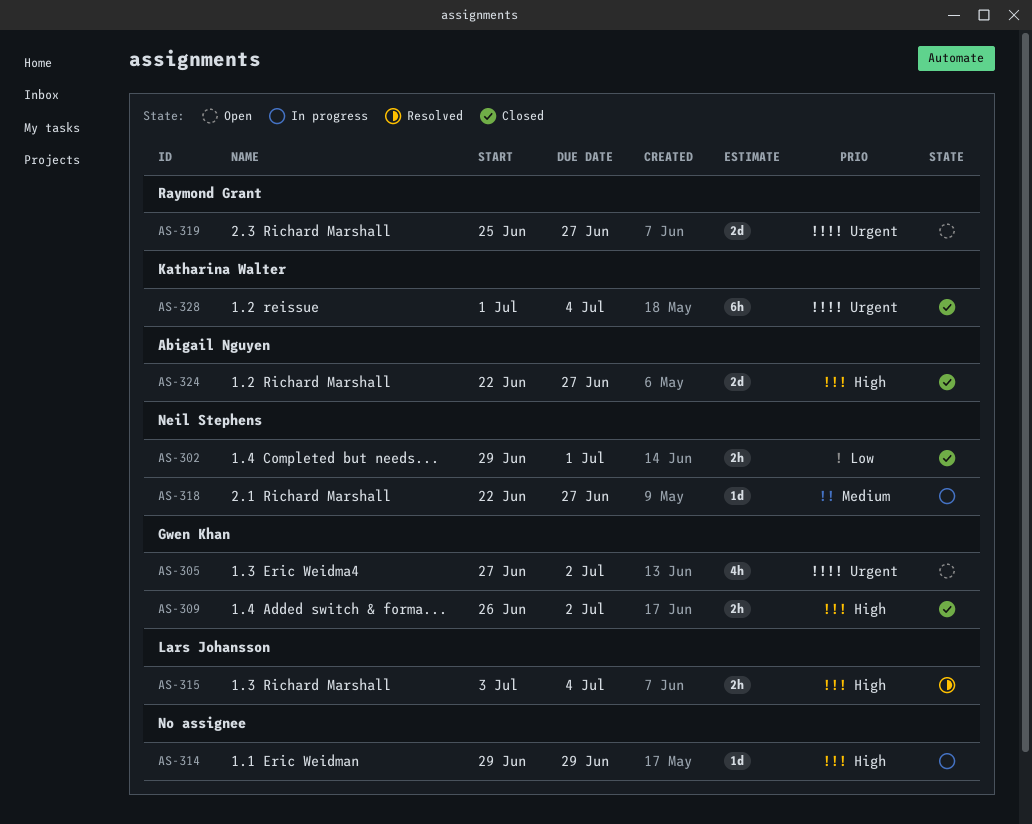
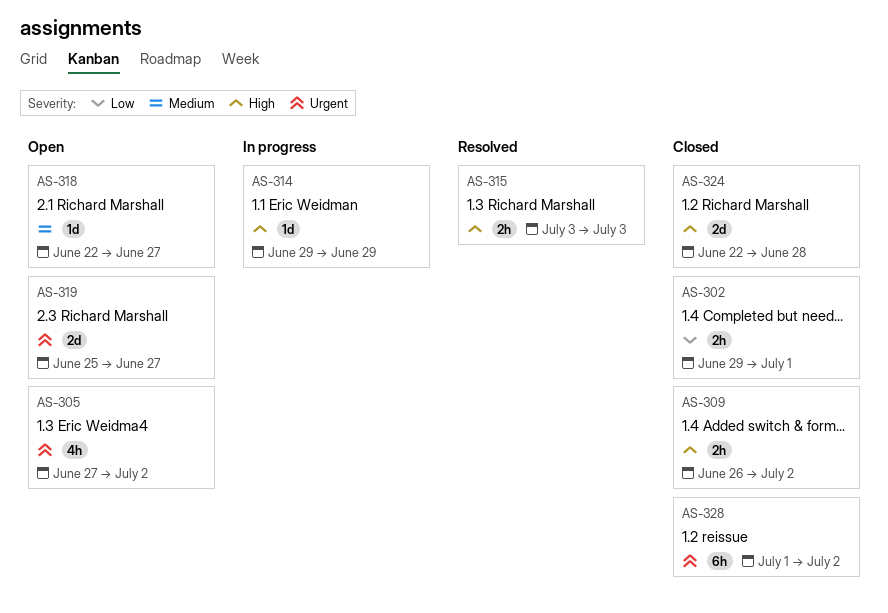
AS-315, due: Jul 4 -> Jul 3
AS-318, status: In progress -> Open
AS-324, due: Jun 27 -> Jun 28
AS-328, due: Jul 4 -> Jul 2

